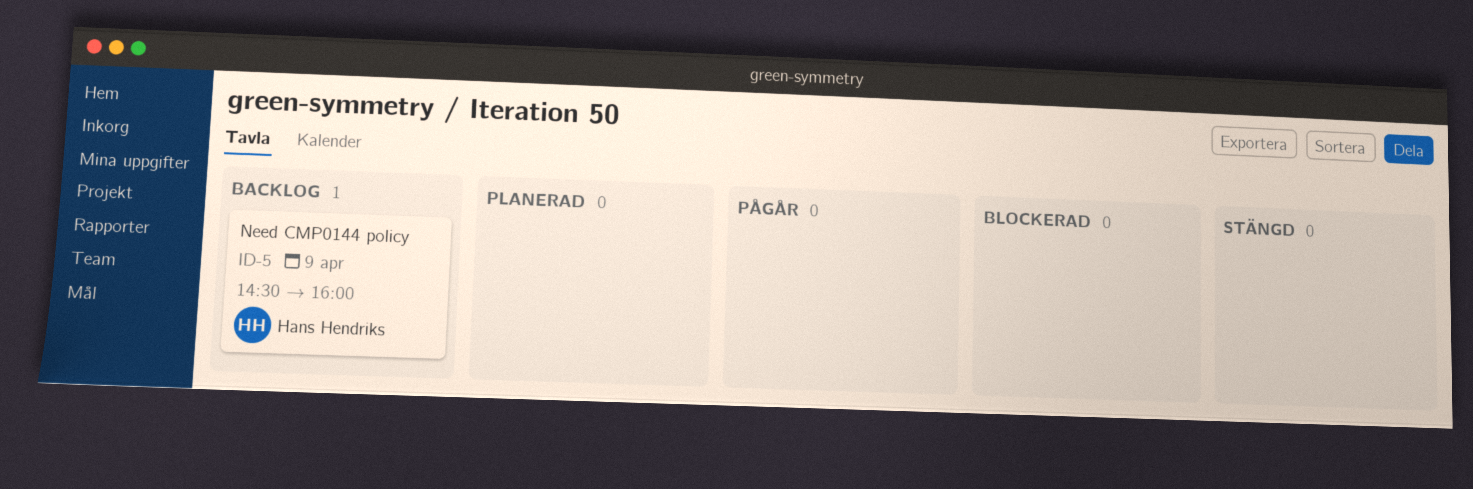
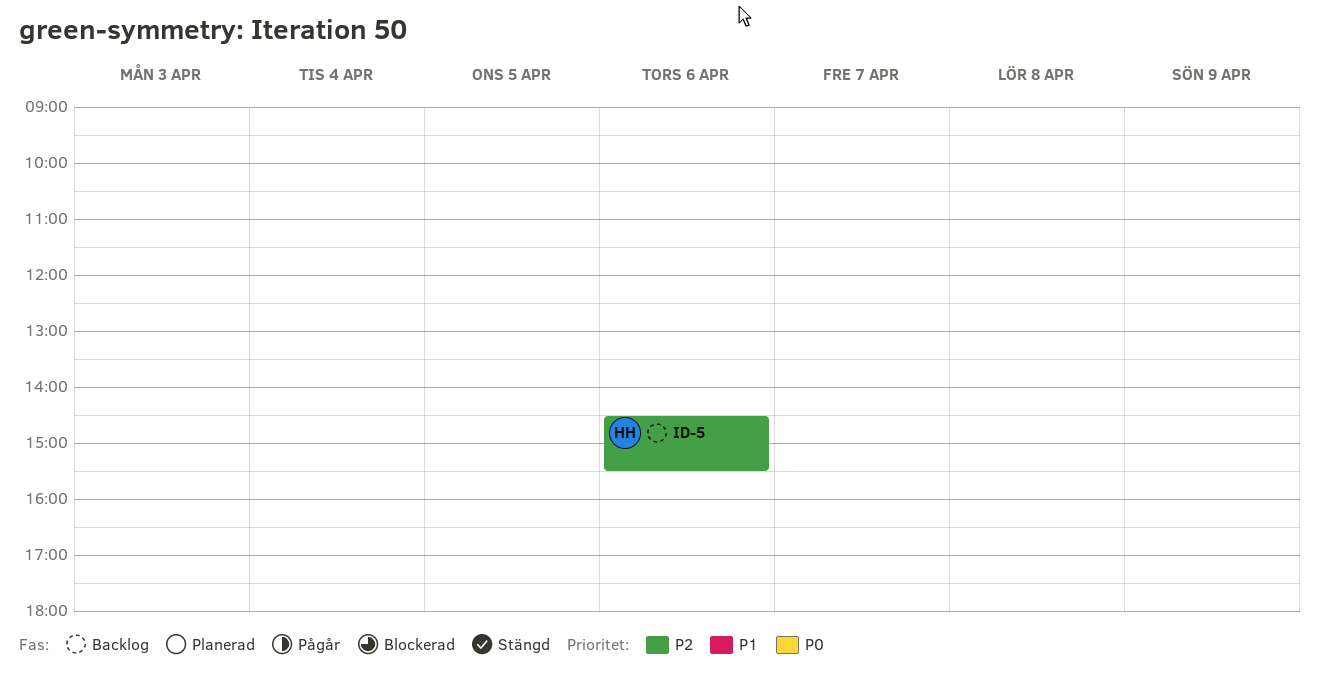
ID-5, day: Apr 9 -> Apr 6
ID-5, ends: 16:00 -> 15:30

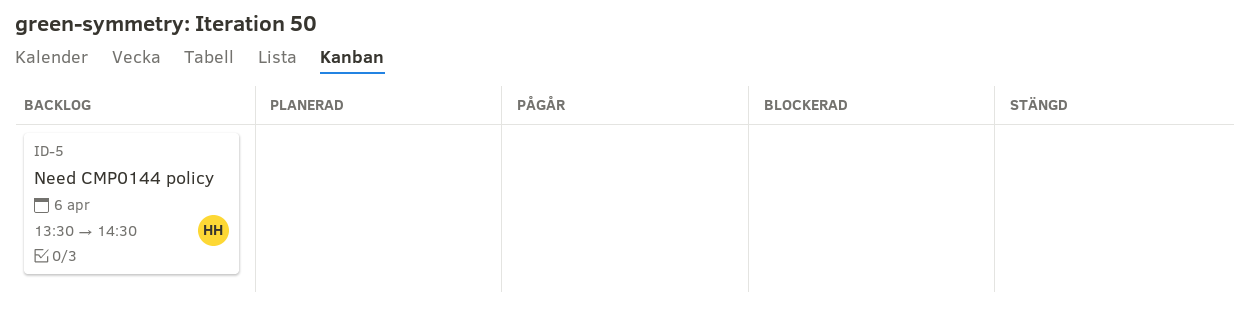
ID-5, begins: 14:30 -> 13:30
ID-5, ends: 15:30 -> 14:30

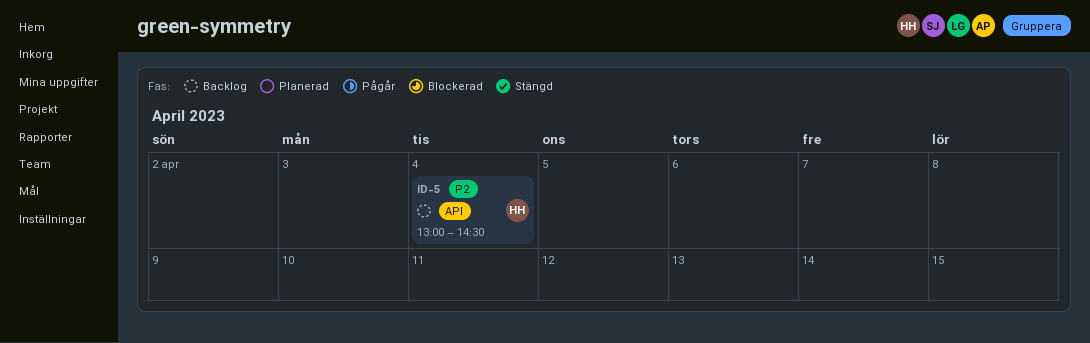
ID-5, day: Apr 6 -> Apr 4
ID-5, begins: 13:30 -> 13:00

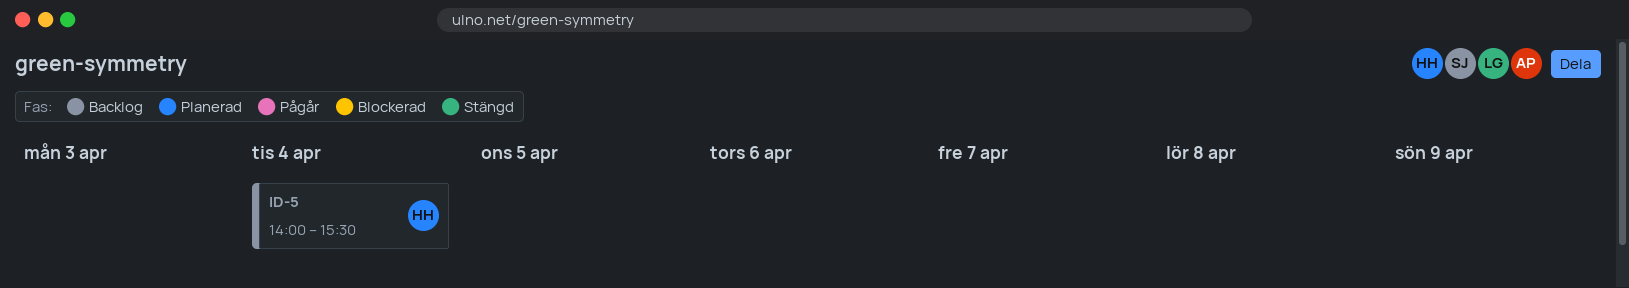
ID-5, begins: 13:00 -> 14:00
ID-5, ends: 14:30 -> 15:30

